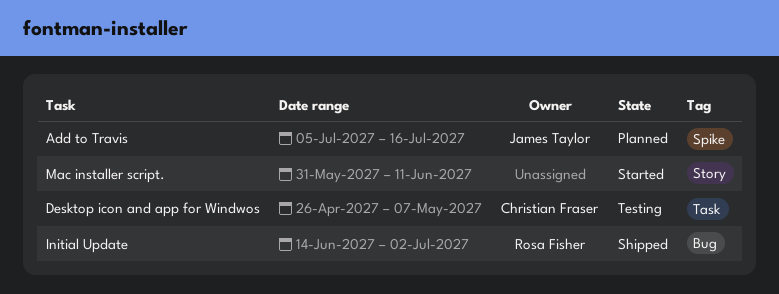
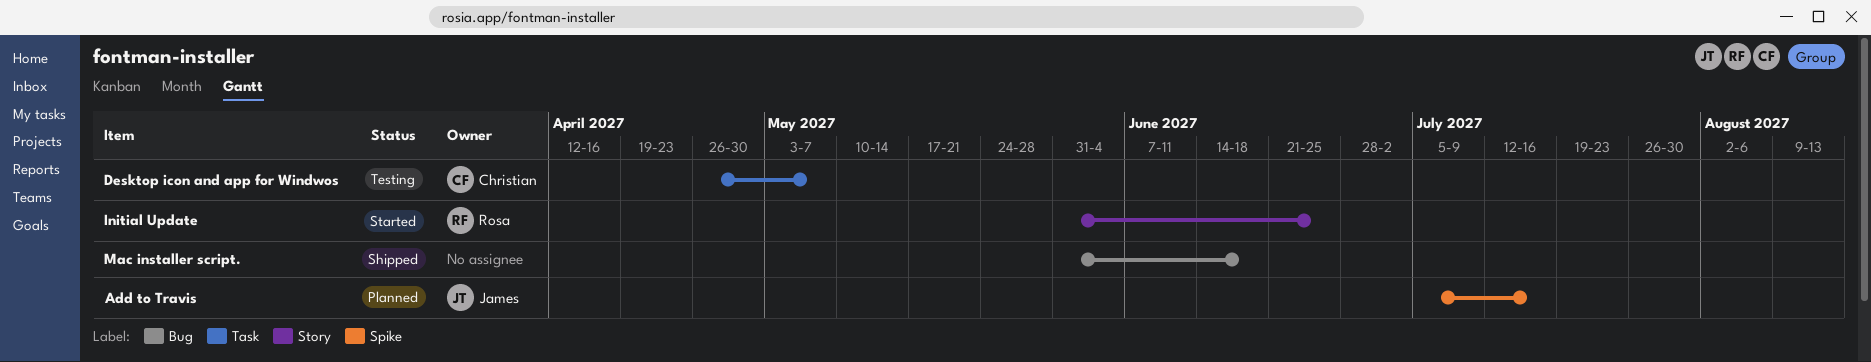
Initial Update, status: Shipped -> Started
Initial Update, label: Bug -> Story
Initial Update, start: Jun 14 -> May 31
Initial Update, due: Jul 2 -> Jun 25
Mac installer script., status: Started -> Shipped
Mac installer script., label: Story -> Bug
Mac installer script., due: Jun 11 -> Jun 18

